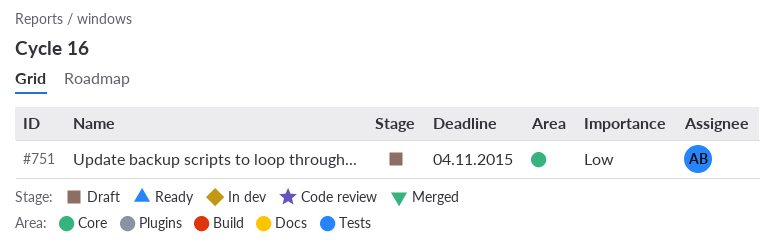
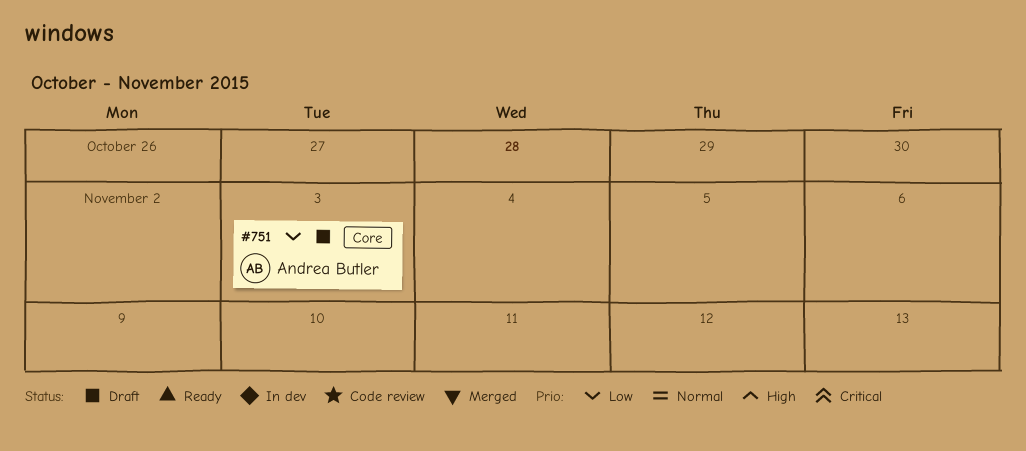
#751, due: Nov 4 -> Nov 3

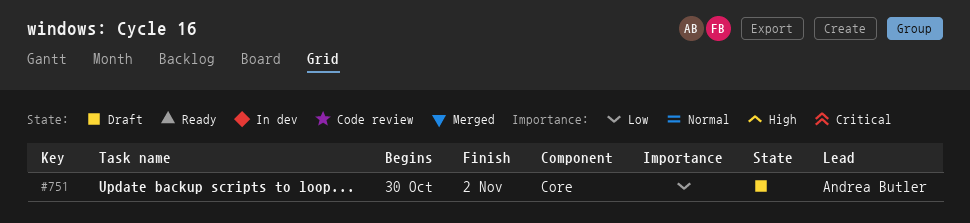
#751, due: Nov 3 -> Nov 2

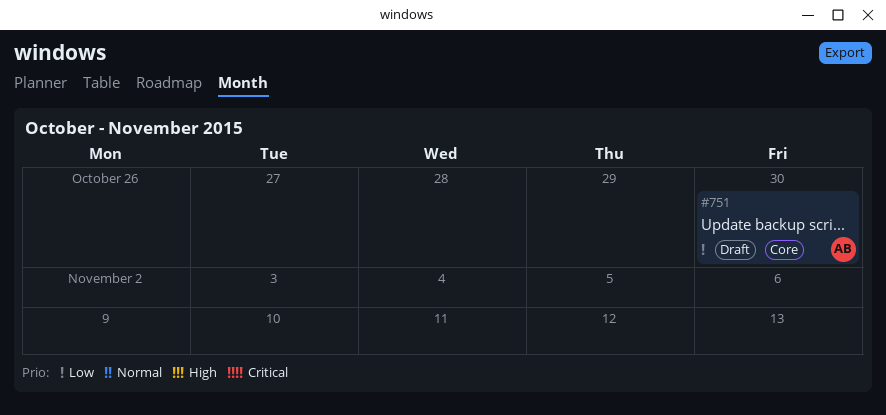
#751, due: Nov 2 -> Oct 30

